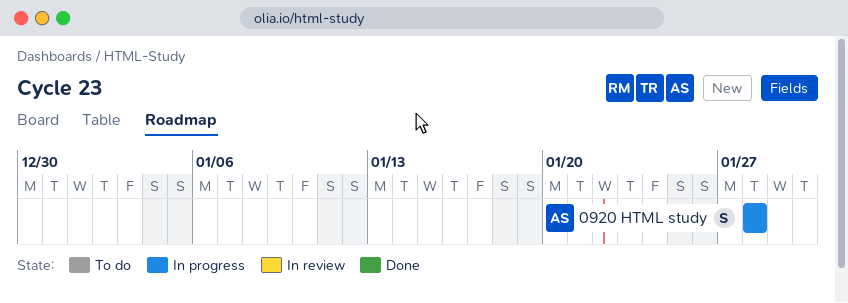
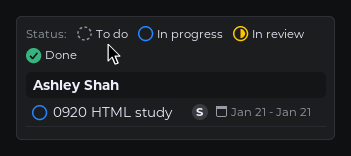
0920 HTML study, start: Jan 28 -> Jan 21
0920 HTML study, due: Jan 28 -> Jan 21

